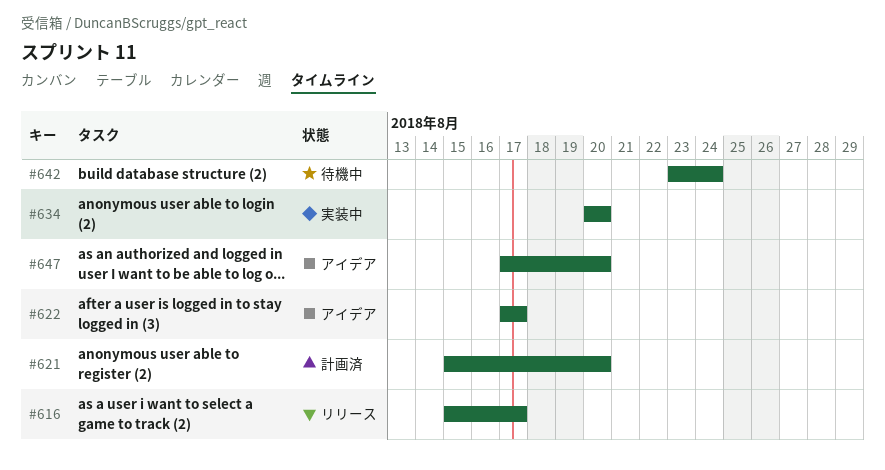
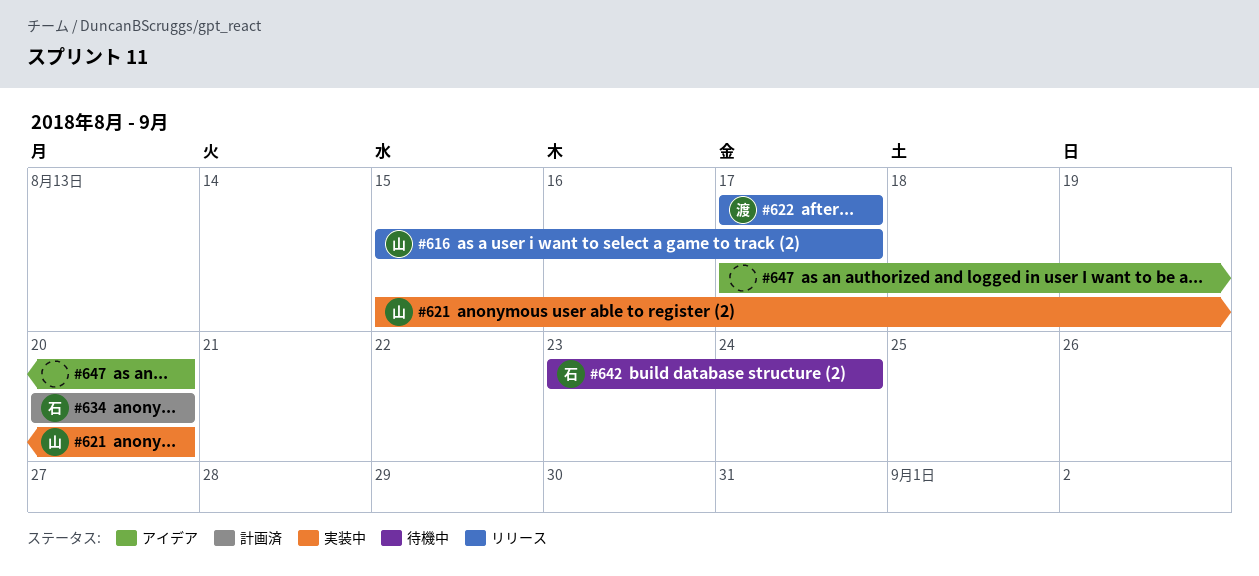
#621, status: 計画済 -> 実装中
#622, status: アイデア -> リリース
#634, status: 実装中 -> 計画済

